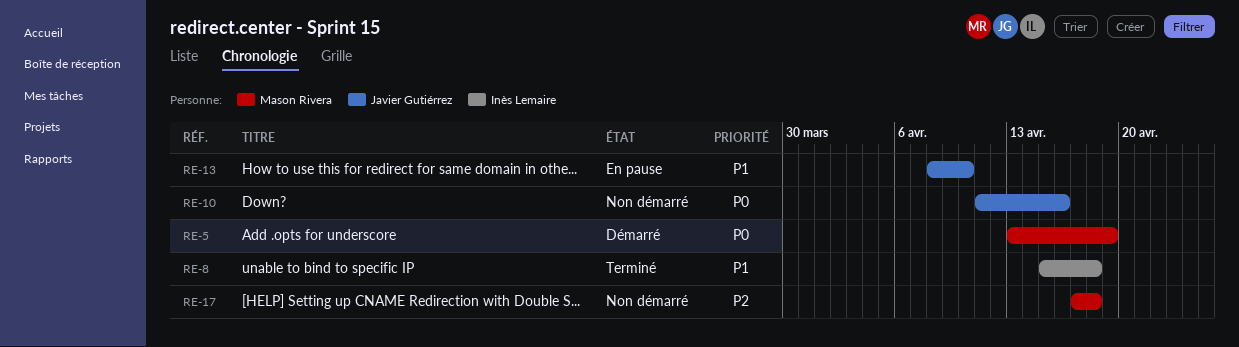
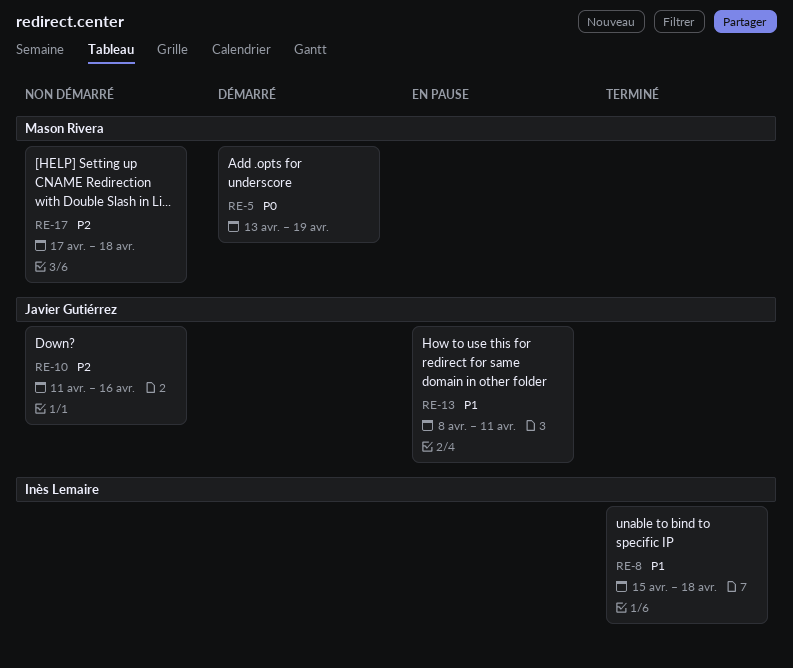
RE-10, priority: P0 -> P2
RE-13, due: Apr 10 -> Apr 11

